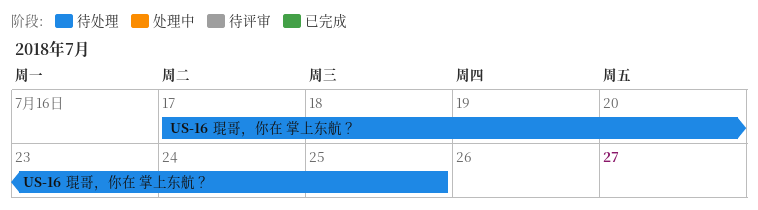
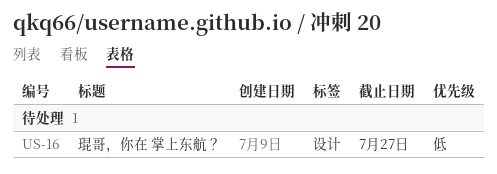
US-16, due: Jul 25 -> Jul 27

